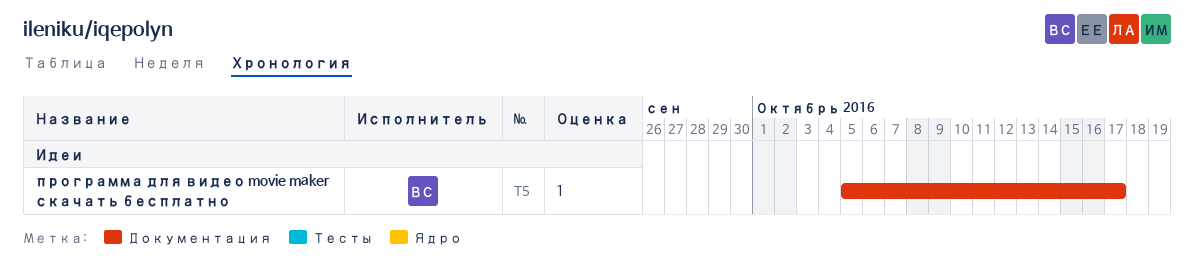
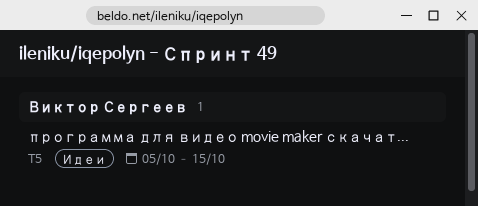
T5, due: Oct 17 -> Oct 15

